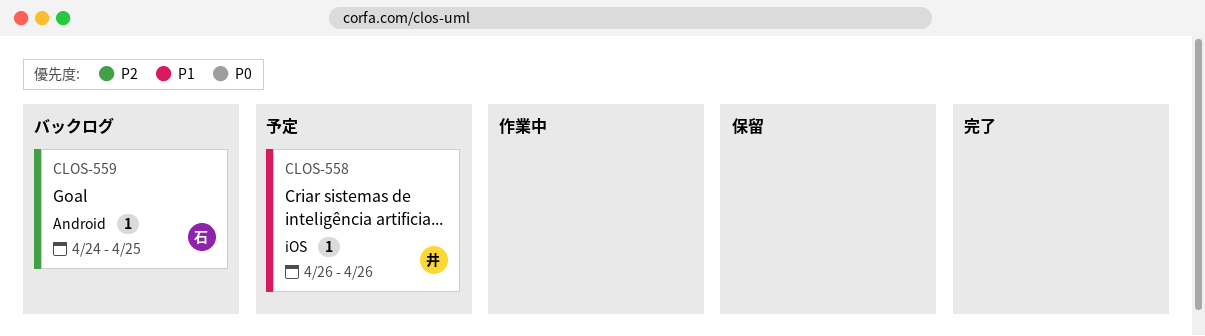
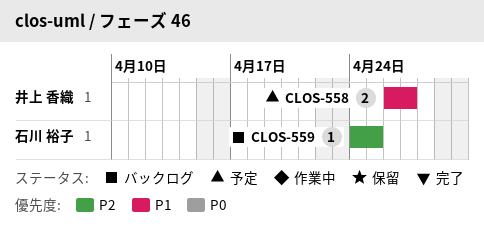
CLOS-558, estimate: 1 -> 2
CLOS-558, due: Apr 26 -> Apr 27

